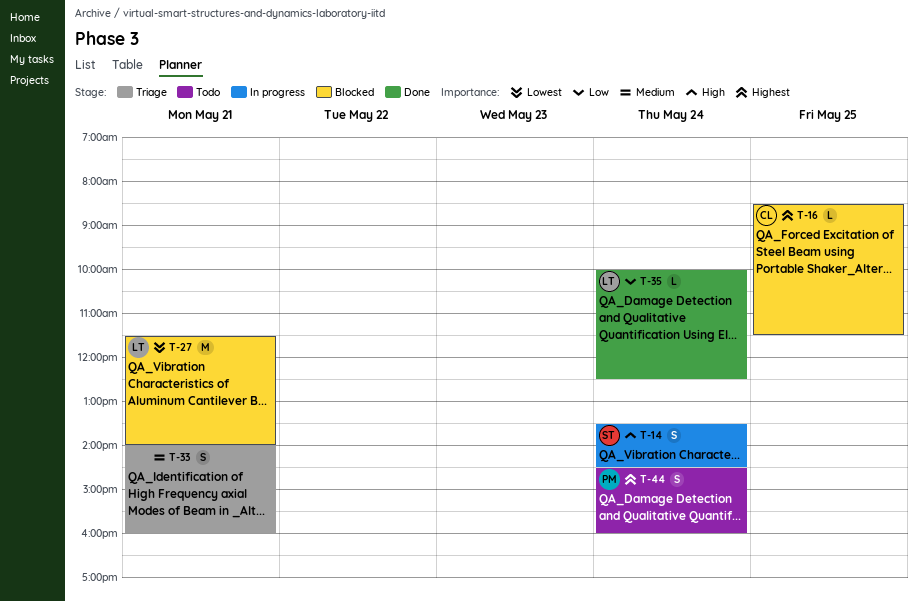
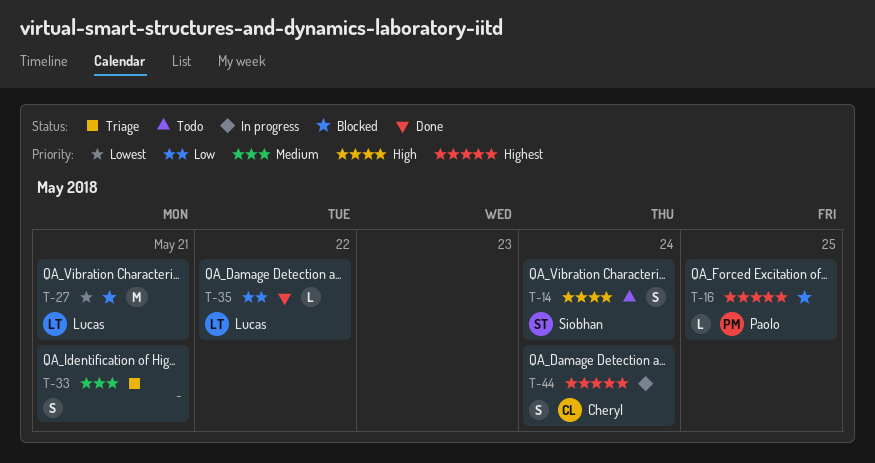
T-14, status: In progress -> Todo
T-16, owner: Cheryl -> Paolo
T-35, day: May 24 -> May 22
T-44, status: Todo -> In progress
T-44, owner: Paolo -> Cheryl

